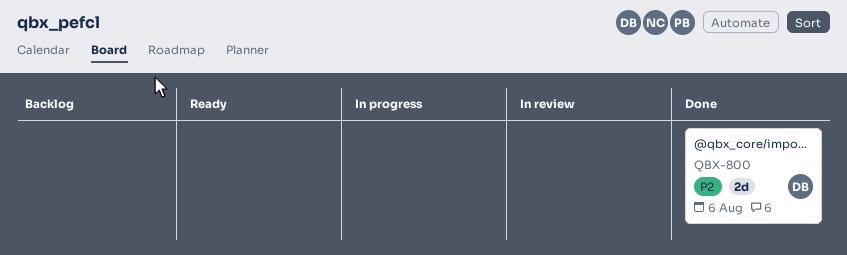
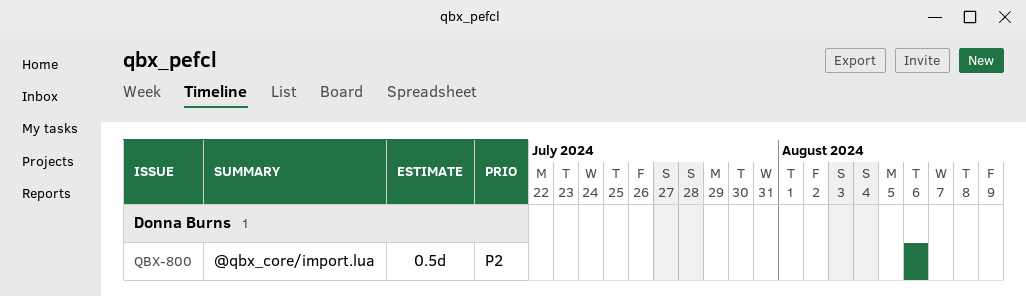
QBX-800, estimate: 2d -> 0.5d

